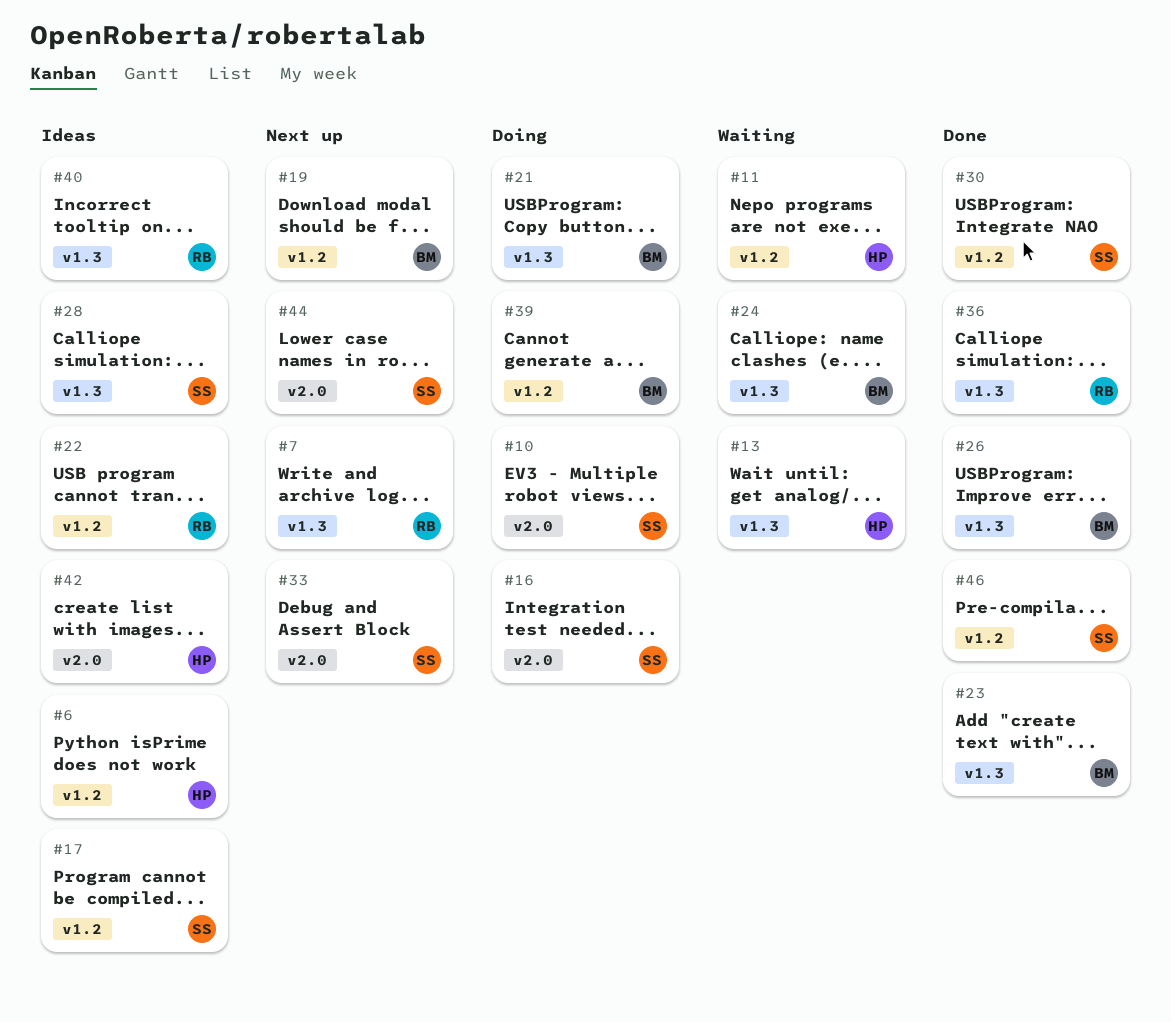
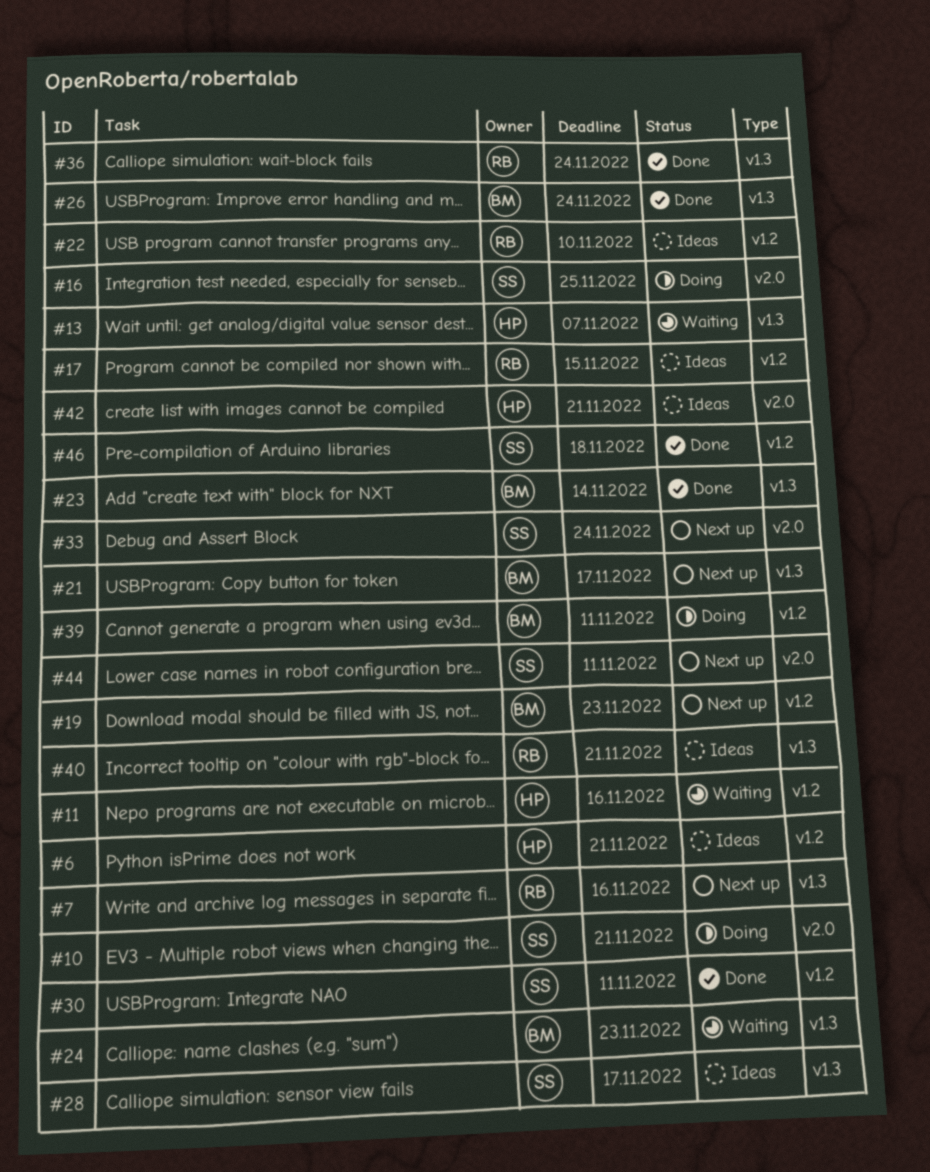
#17, owner: SS -> RB
#21, status: Doing -> Next up

